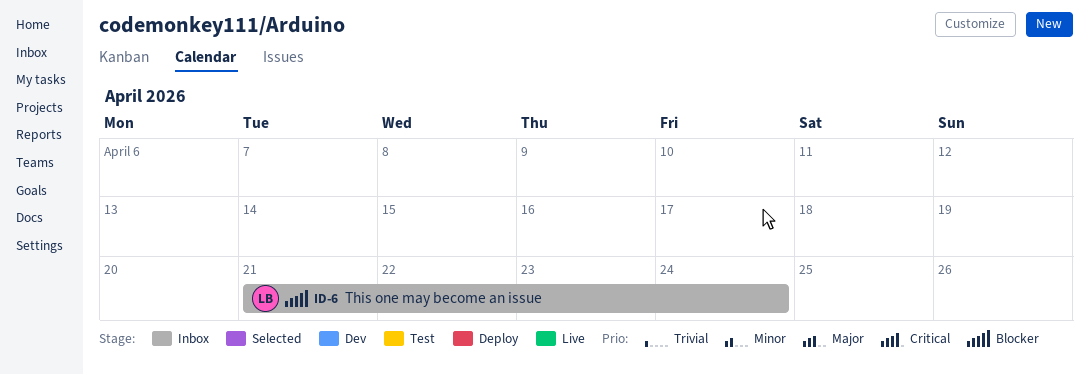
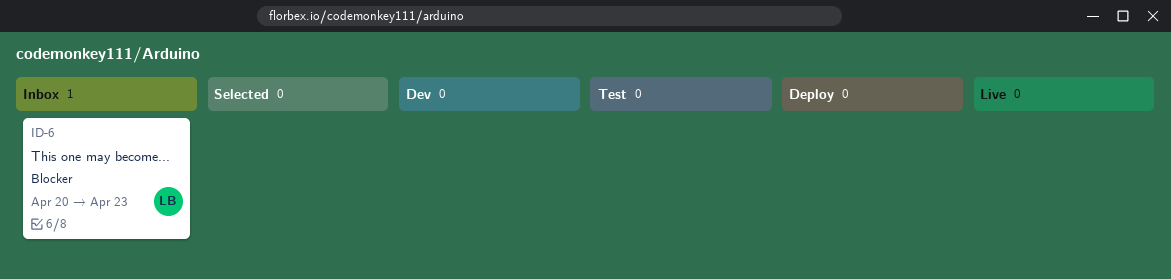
ID-6, start: Apr 21 -> Apr 20
ID-6, due: Apr 24 -> Apr 23

